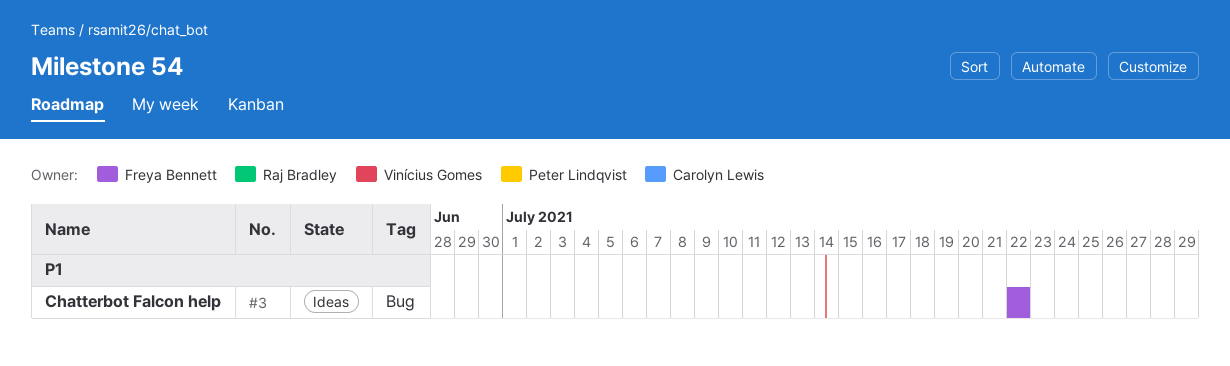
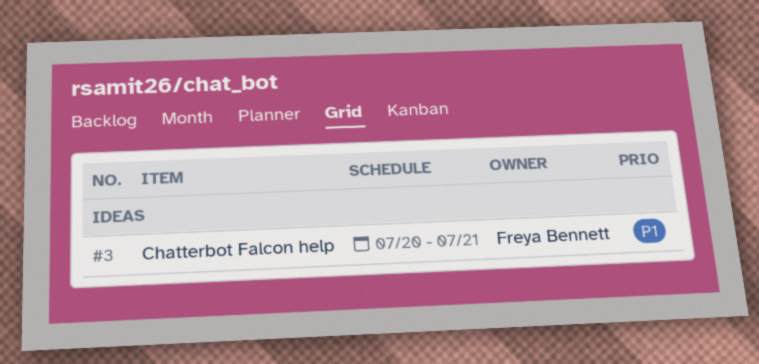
#3, start: Jul 22 -> Jul 20
#3, due: Jul 22 -> Jul 21

